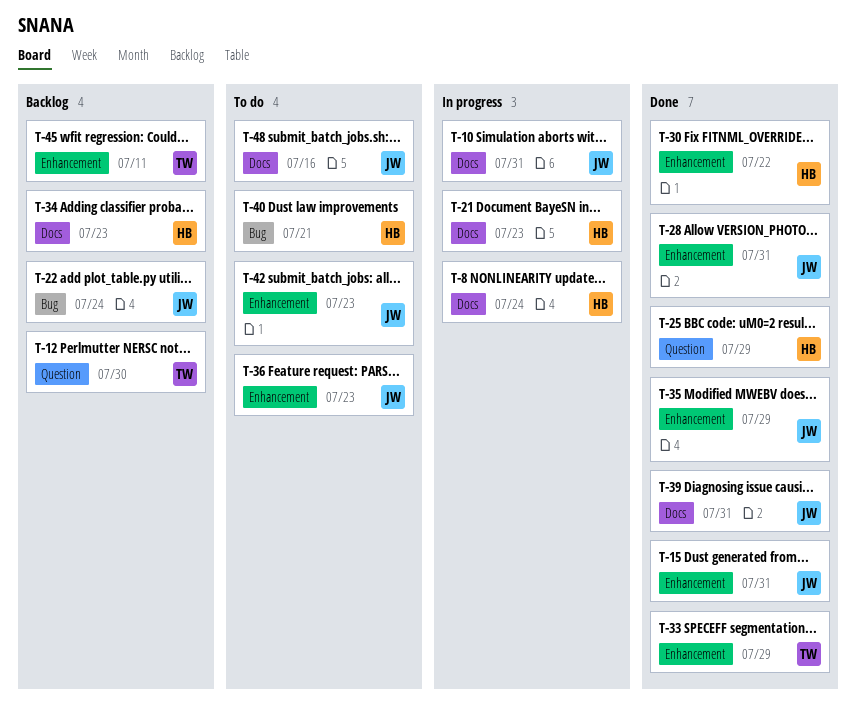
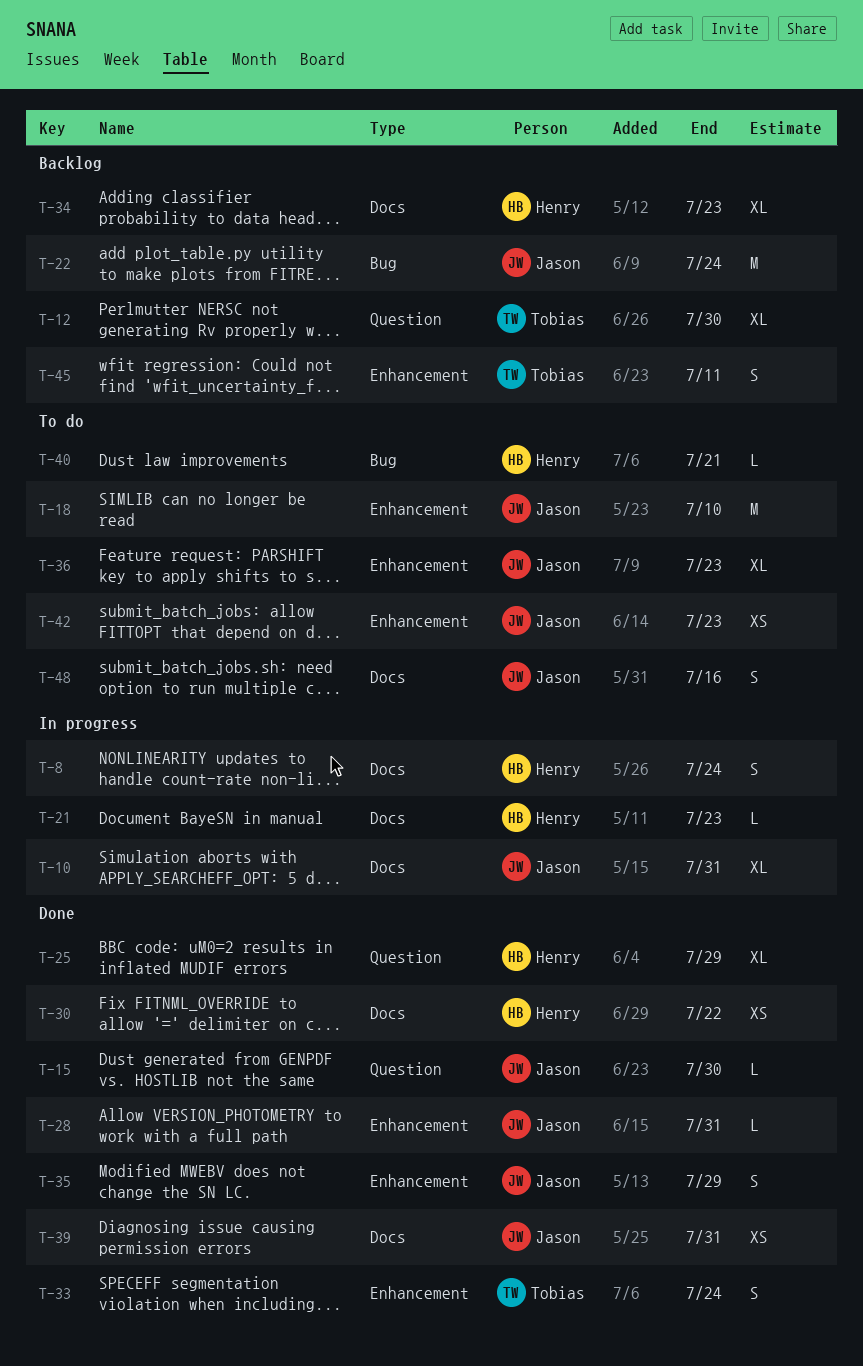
T-15, label: Enhancement -> Question
T-15, due: Jul 31 -> Jul 30
T-18: none -> present
T-30, label: Enhancement -> Docs
T-33, due: Jul 29 -> Jul 24

